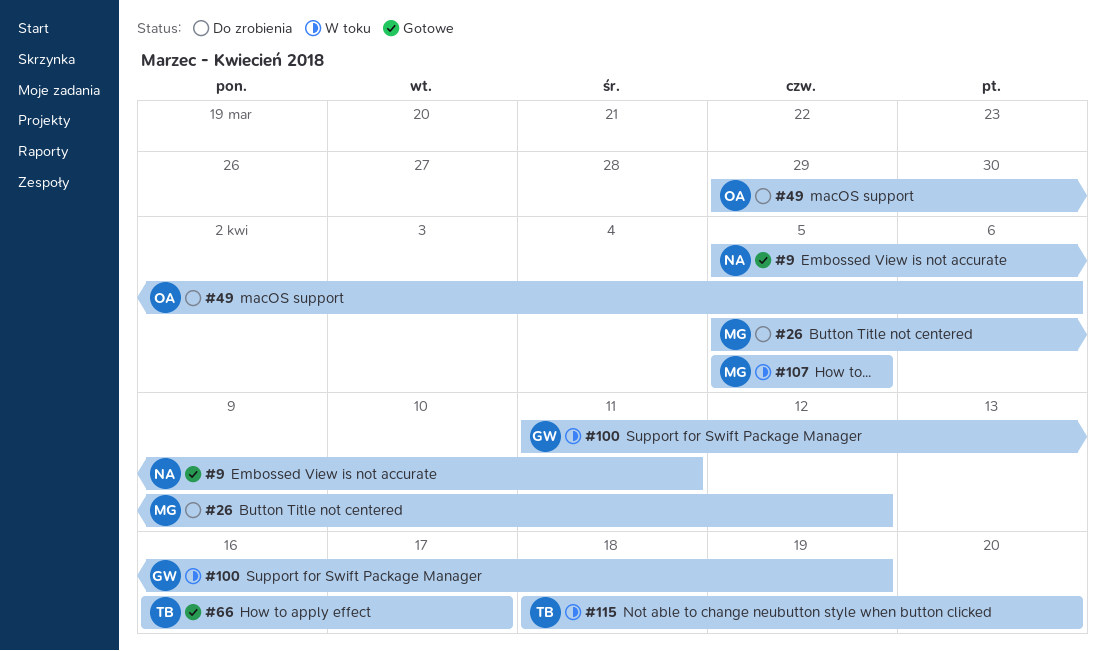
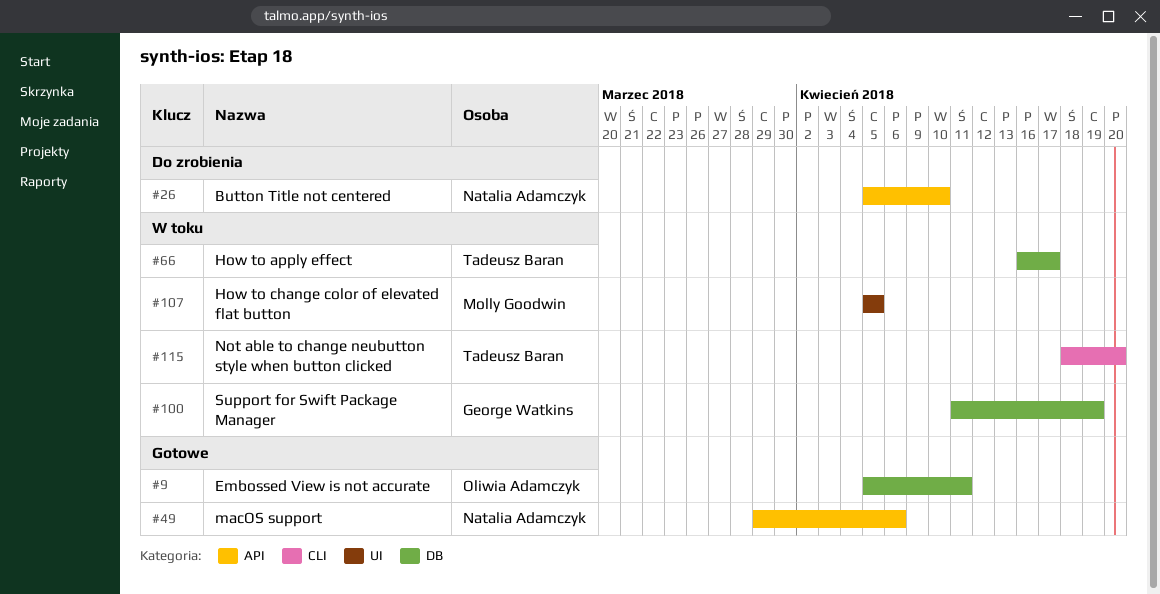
#9, owner: Natalia Adamczyk -> Oliwia Adamczyk
#26, owner: Molly Goodwin -> Natalia Adamczyk
#26, due: Apr 12 -> Apr 10
#49, status: Do zrobienia -> Gotowe
#49, owner: Oliwia Adamczyk -> Natalia Adamczyk
#66, status: Gotowe -> W toku

